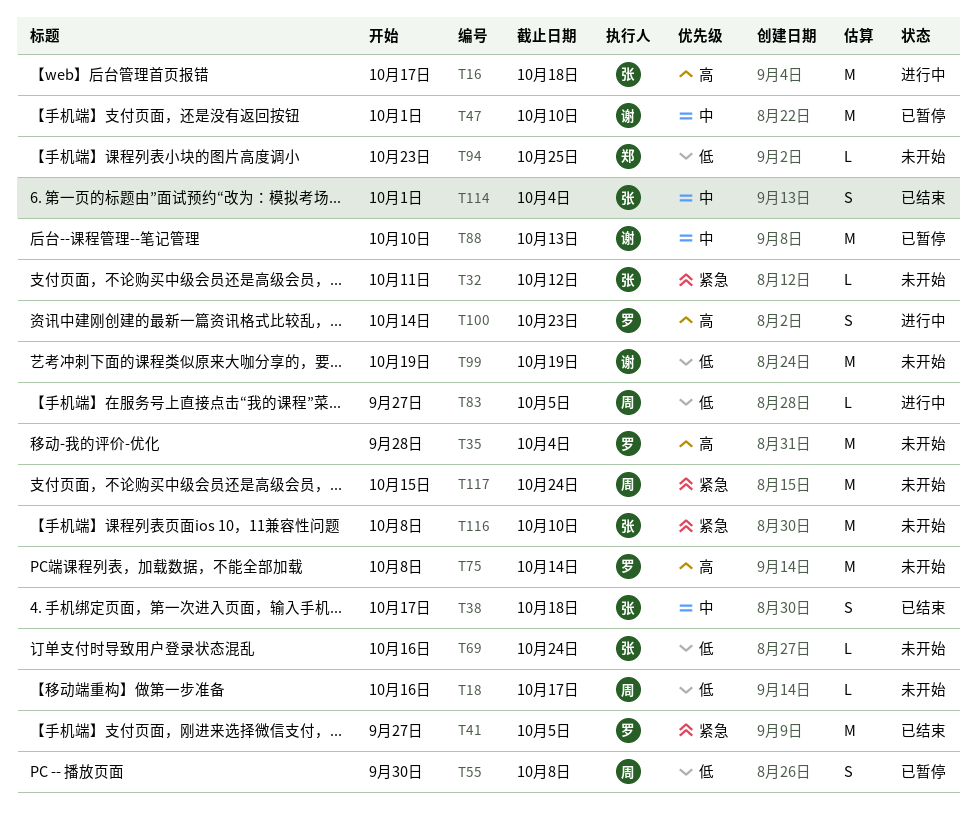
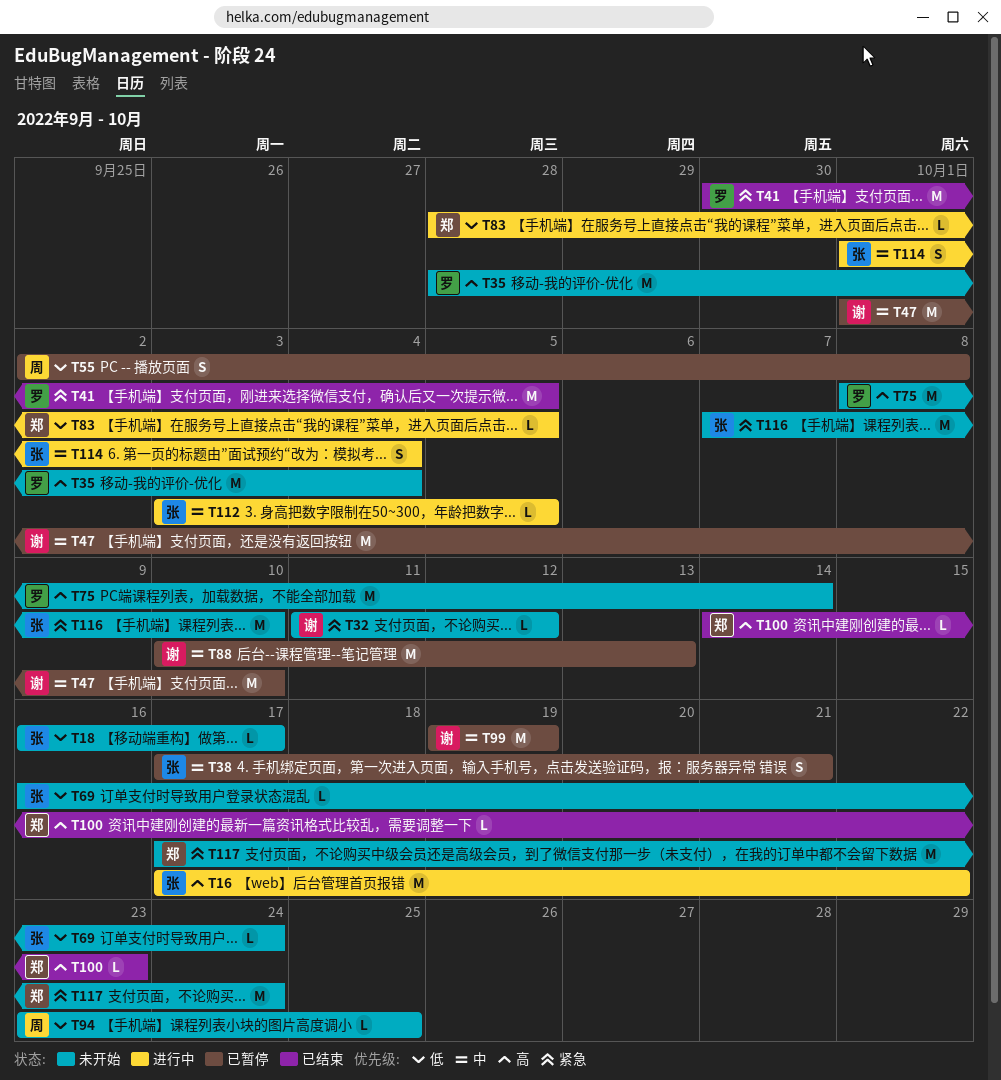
T16, due: Oct 18 -> Oct 22
T18, owner: 周 -> 张
T32, owner: 张 -> 谢
T38, status: 已结束 -> 已暂停
T38, due: Oct 18 -> Oct 21
T41, start: Sep 27 -> Sep 30
T55, start: Sep 30 -> Oct 2
T83, owner: 周 -> 郑
T83, start: Sep 27 -> Sep 28
T94, owner: 郑 -> 周
T99, status: 未开始 -> 已暂停
T99, priority: 低 -> 中
T100, status: 进行中 -> 已结束
T100, owner: 罗 -> 郑
T100, estimate: S -> L
T112: none -> present
T114, status: 已结束 -> 进行中
T116, start: Oct 8 -> Oct 7
T117, owner: 周 -> 郑
T117, start: Oct 15 -> Oct 17

